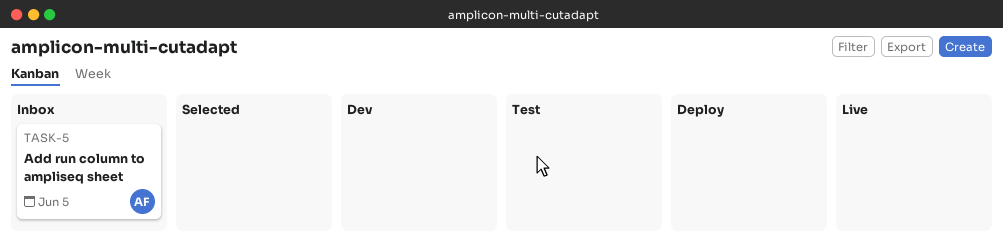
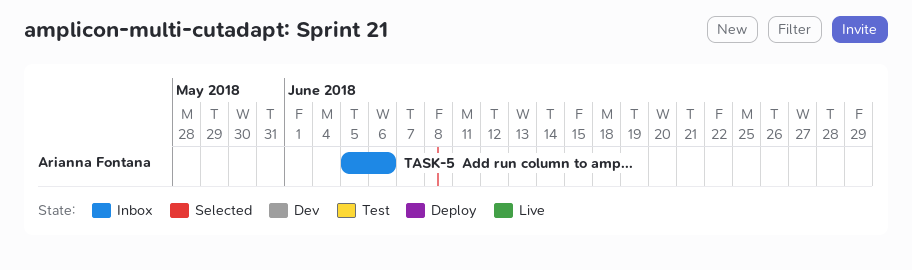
TASK-5, due: Jun 5 -> Jun 6

